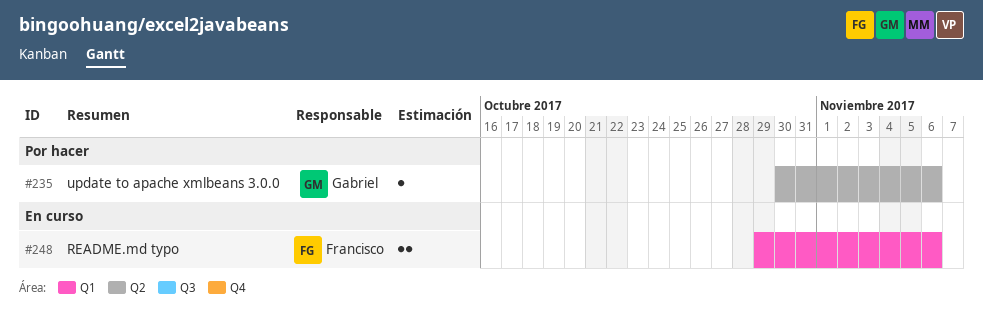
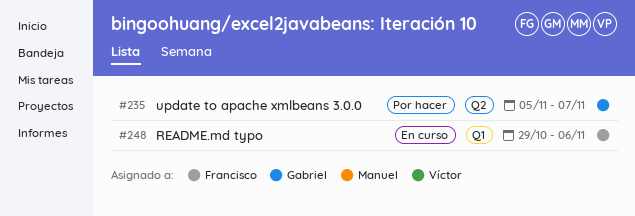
#235, start: Oct 30 -> Nov 5
#235, due: Nov 6 -> Nov 7

